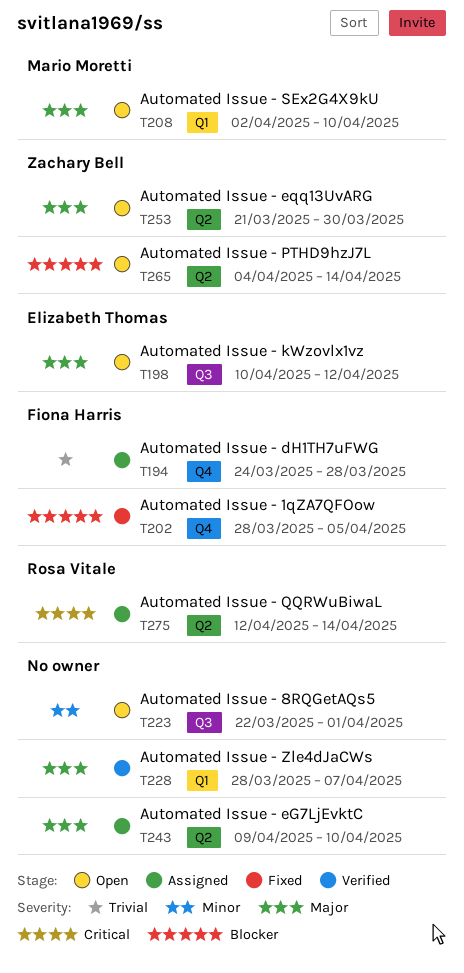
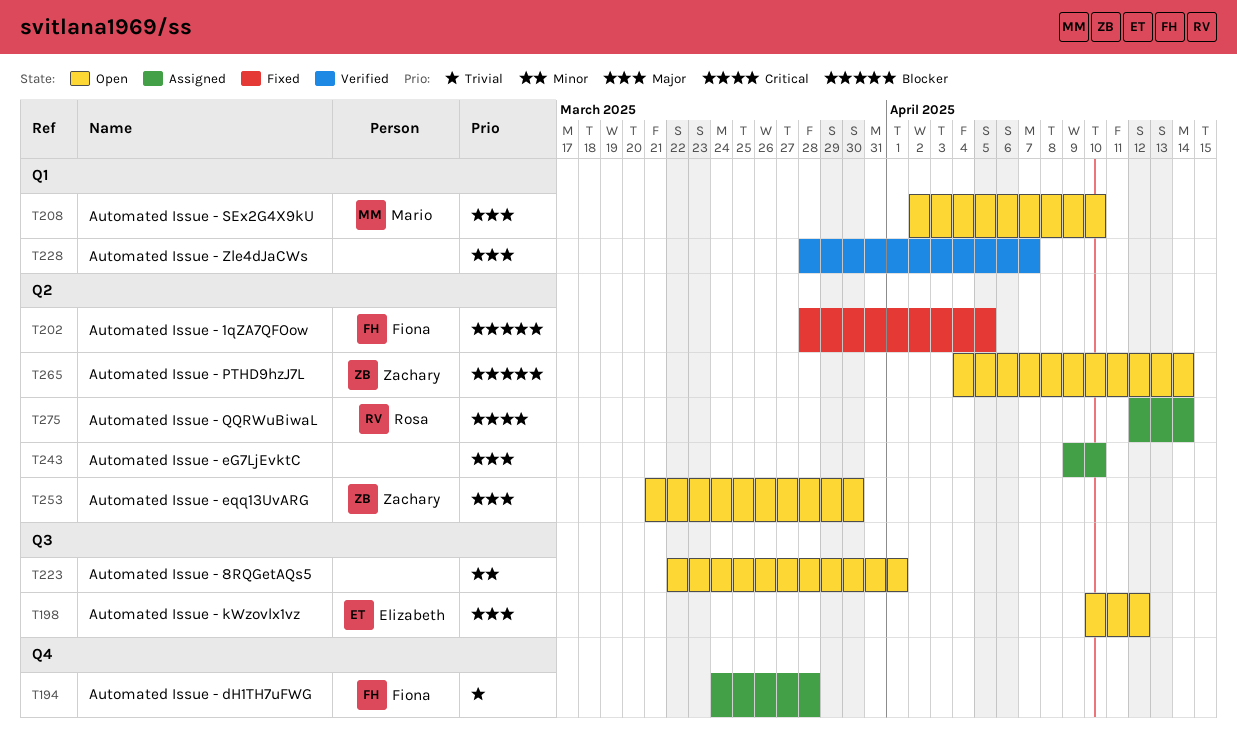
T202, label: Q4 -> Q2

